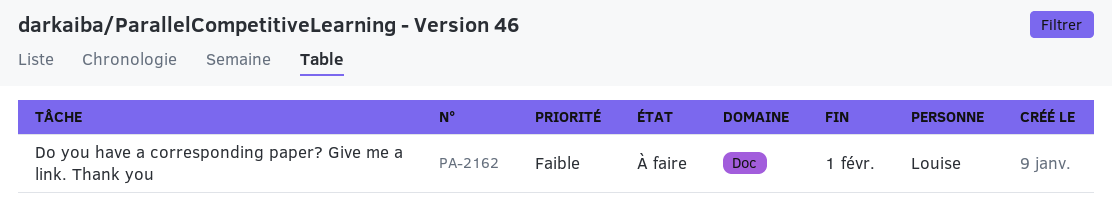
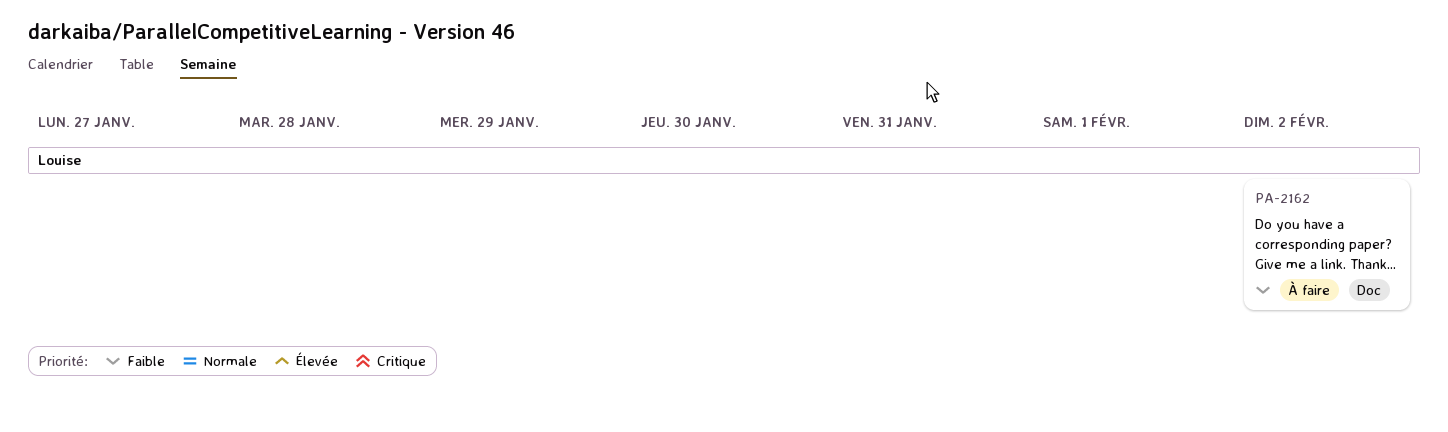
PA-2162, due: Feb 1 -> Feb 2

